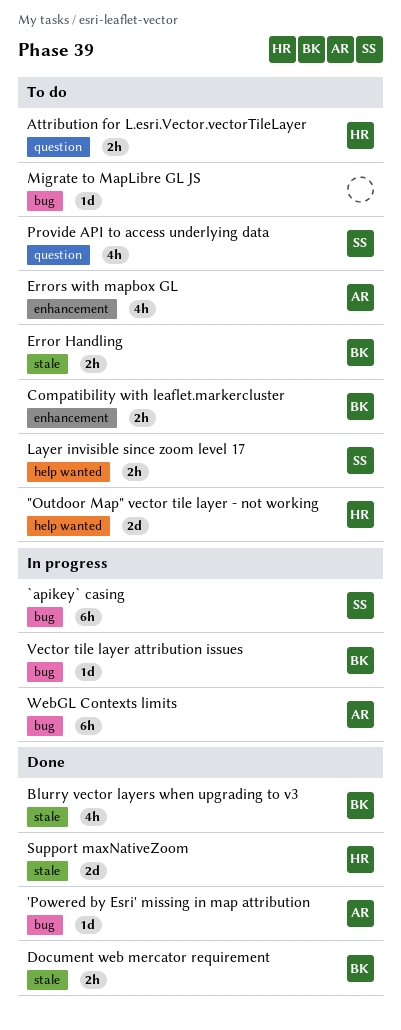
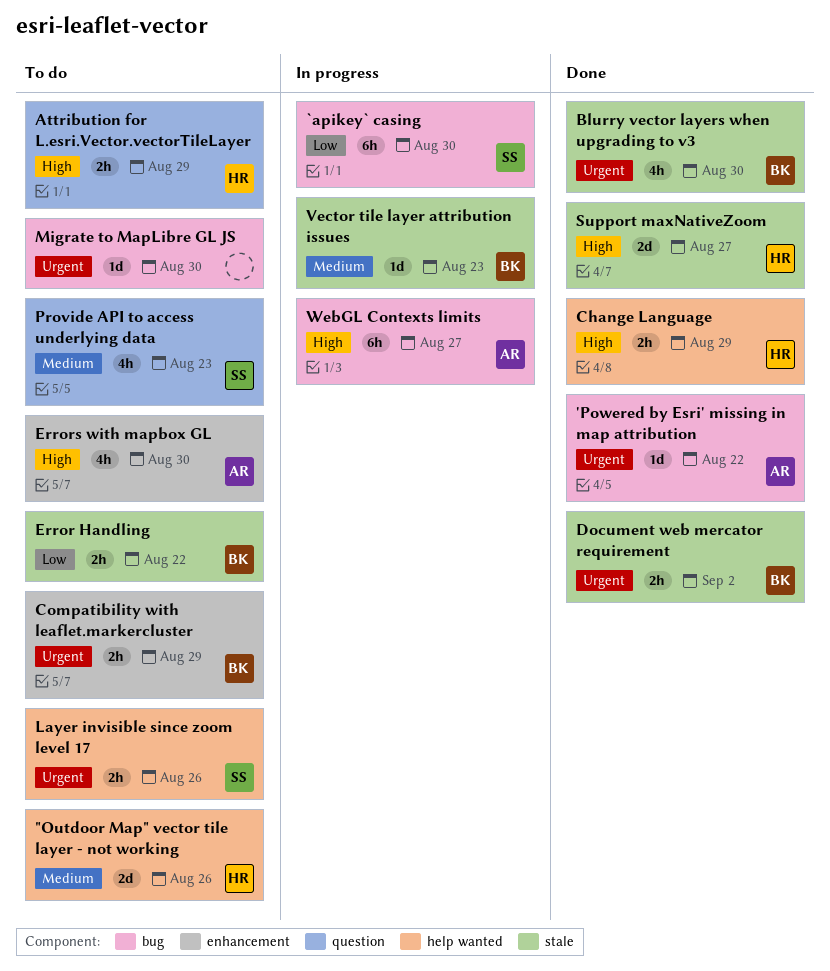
Change Language: none -> present
Vector tile layer attribution issues, label: bug -> stale

